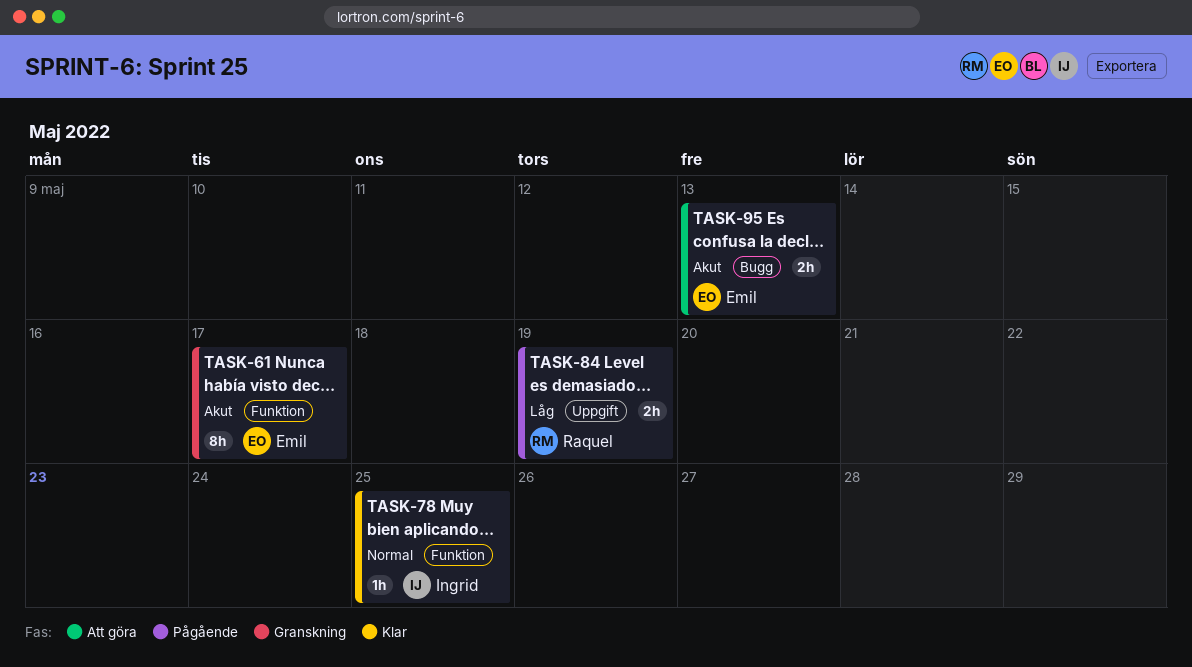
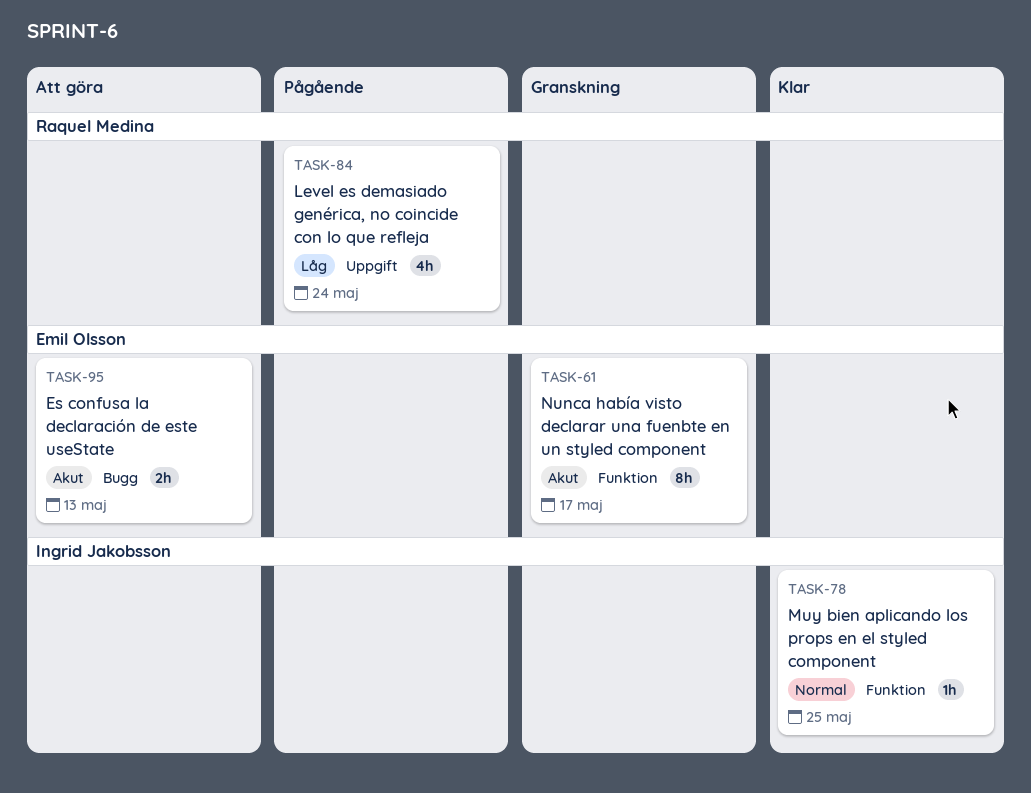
TASK-84, estimate: 2h -> 4h
TASK-84, due: May 19 -> May 24

